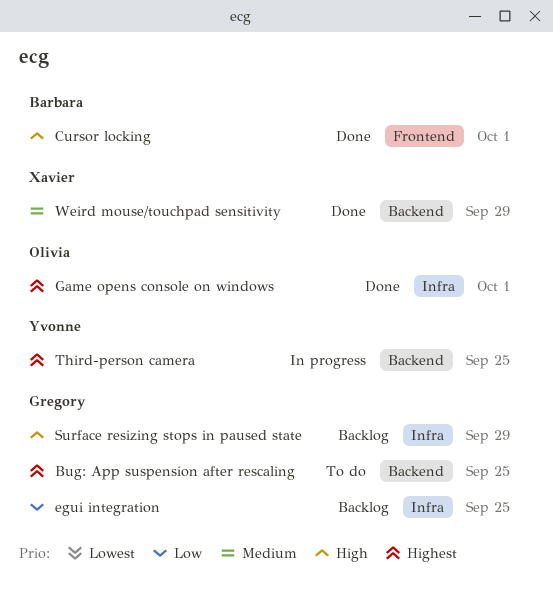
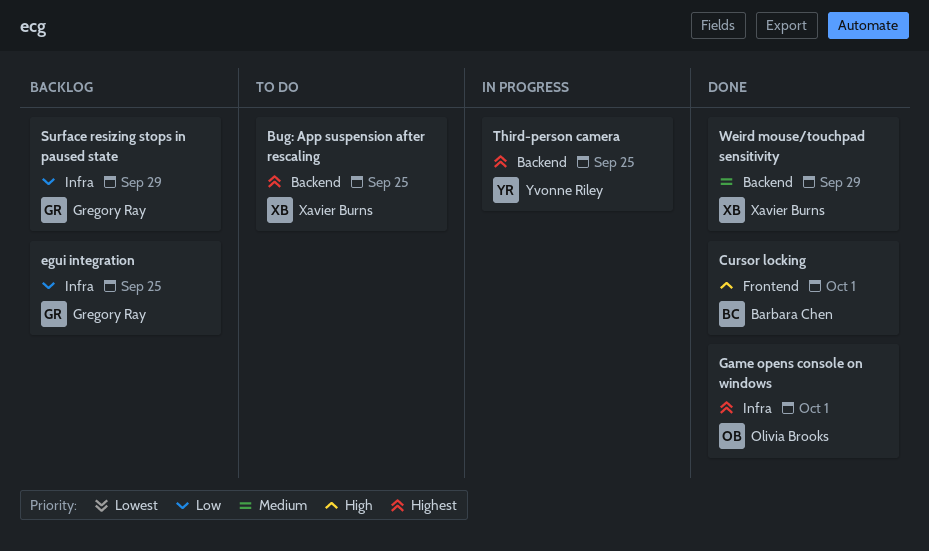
Bug: App suspension after rescaling, owner: Gregory Ray -> Xavier Burns
Surface resizing stops in paused state, priority: High -> Low

